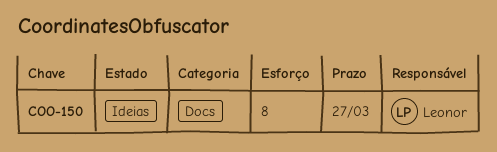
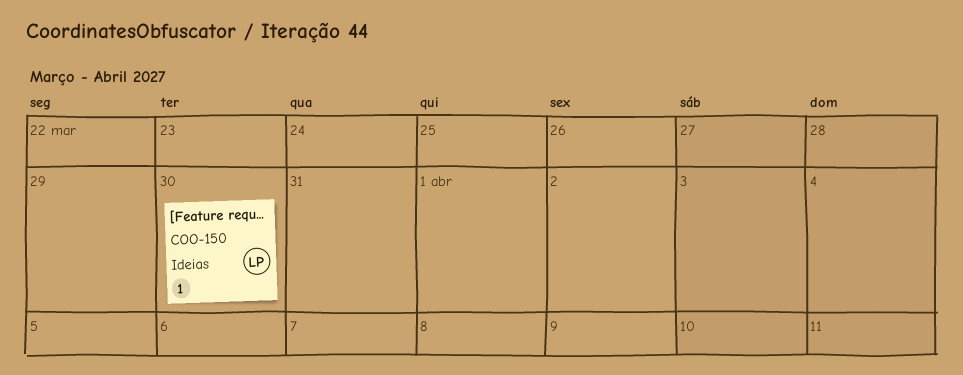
COO-150, estimate: 8 -> 1
COO-150, due: Mar 27 -> Mar 30

